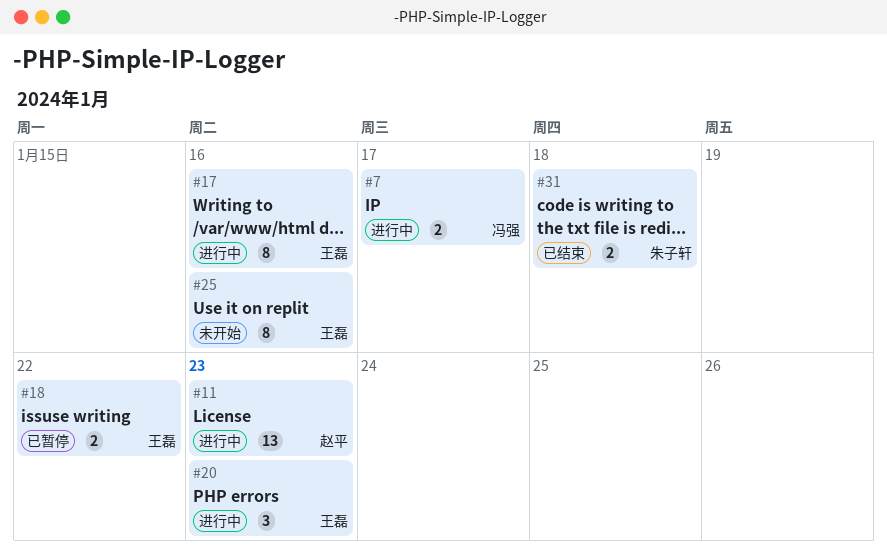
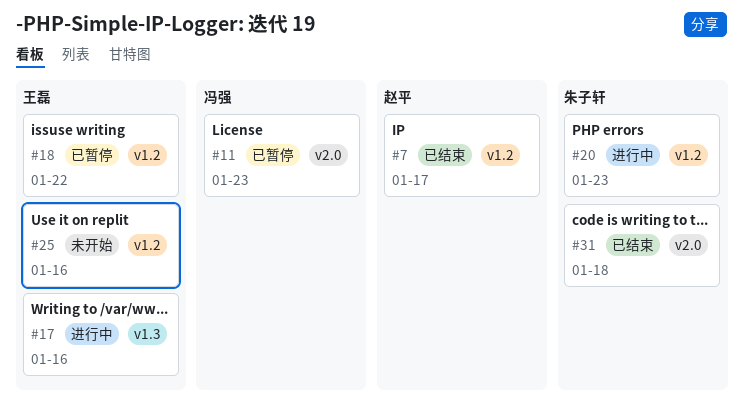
#7, status: 进行中 -> 已结束
#7, owner: 冯强 -> 赵平
#11, status: 进行中 -> 已暂停
#11, owner: 赵平 -> 冯强
#20, owner: 王磊 -> 朱子轩

